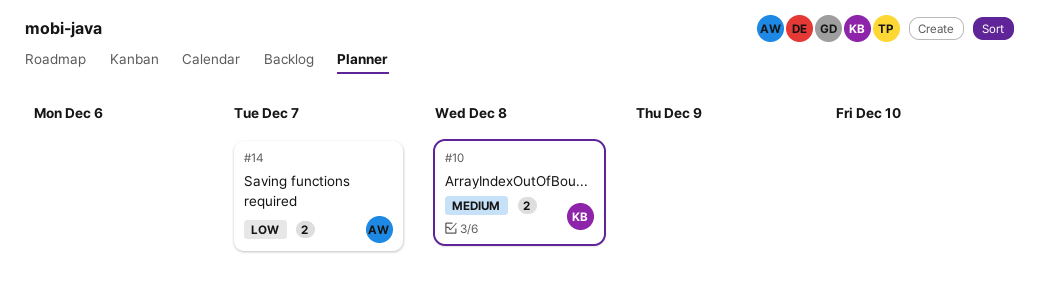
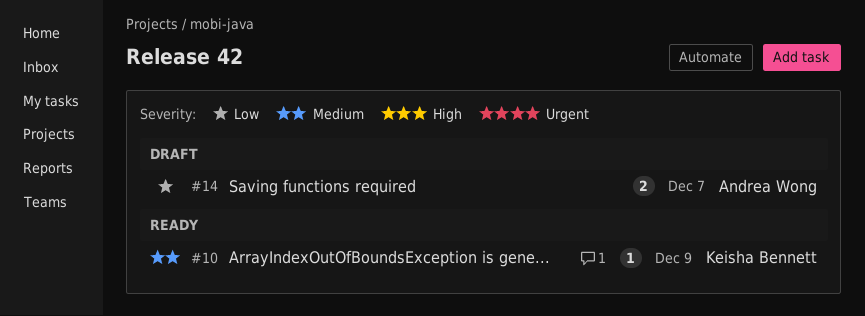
#10, estimate: 2 -> 1
#10, due: Dec 8 -> Dec 9

